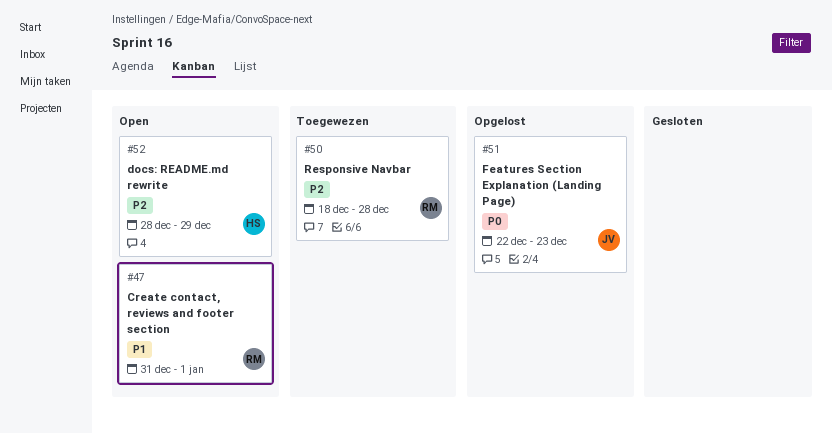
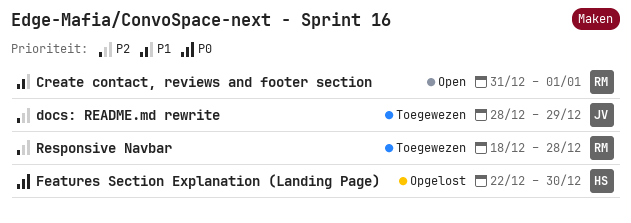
docs: README.md rewrite, status: Open -> Toegewezen
docs: README.md rewrite, owner: HS -> JV
Features Section Explanation (Landing Page), owner: JV -> HS
Features Section Explanation (Landing Page), due: Dec 23 -> Dec 30

